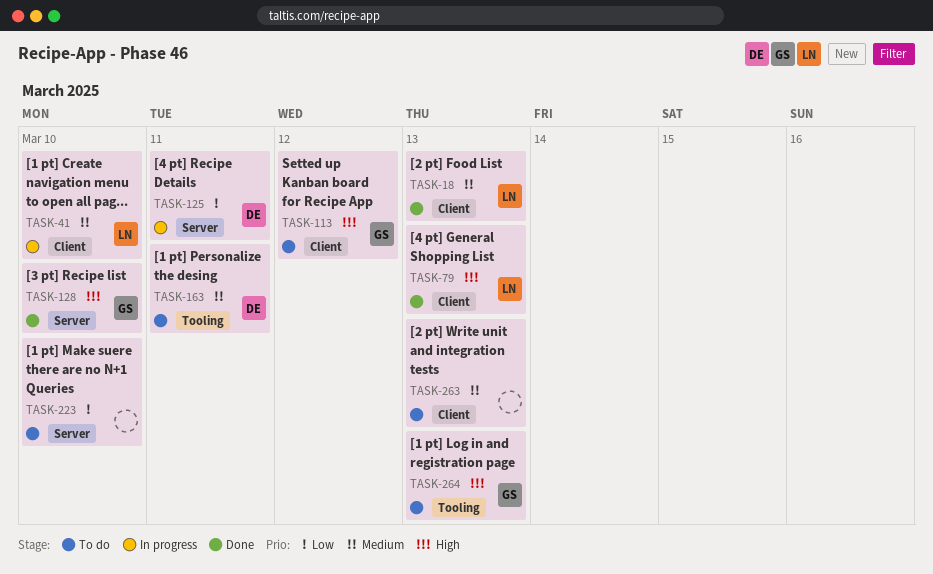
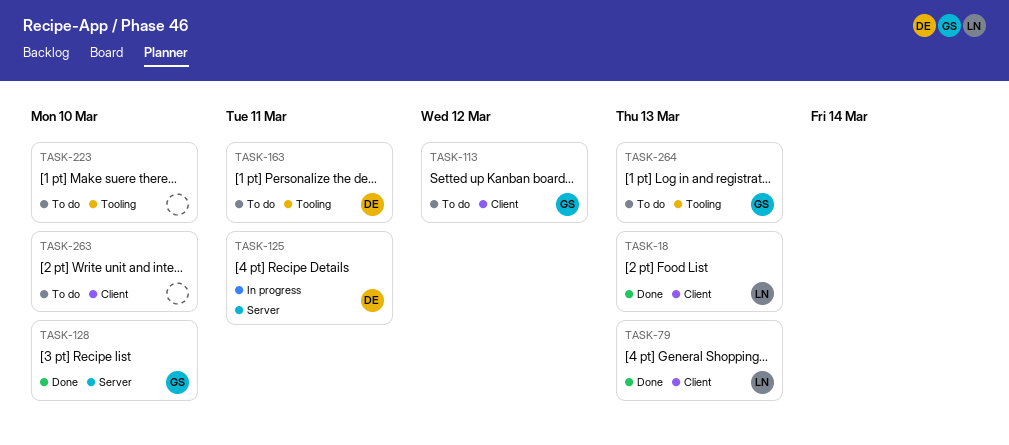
TASK-41: present -> none
TASK-223, label: Server -> Tooling
TASK-263, due: Mar 13 -> Mar 10

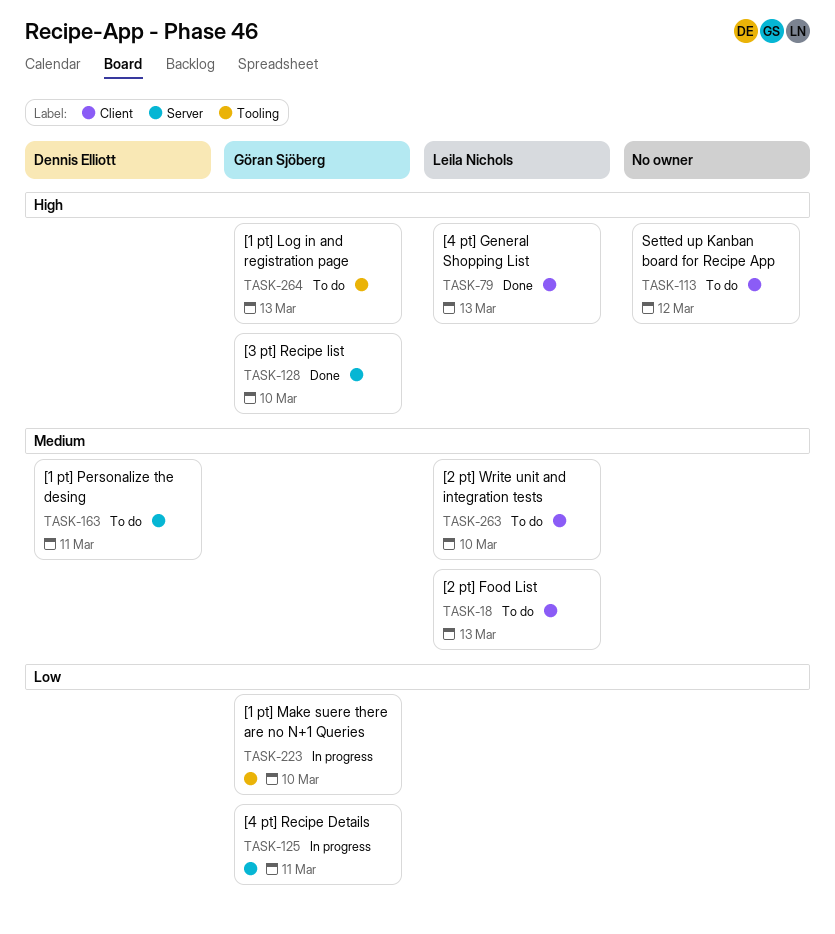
TASK-18, status: Done -> To do
TASK-113, owner: Göran Sjöberg -> none
TASK-125, owner: Dennis Elliott -> Göran Sjöberg
TASK-163, label: Tooling -> Server
TASK-223, status: To do -> In progress
TASK-223, owner: none -> Göran Sjöberg
TASK-263, owner: none -> Leila Nichols

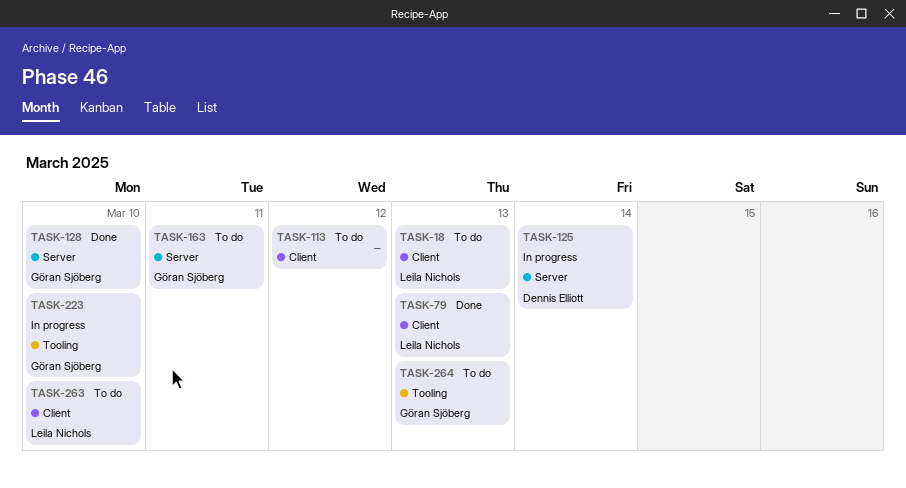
TASK-125, owner: Göran Sjöberg -> Dennis Elliott
TASK-125, due: Mar 11 -> Mar 14
TASK-163, owner: Dennis Elliott -> Göran Sjöberg

